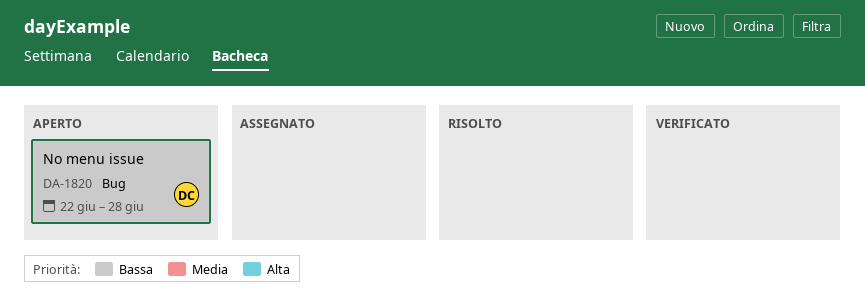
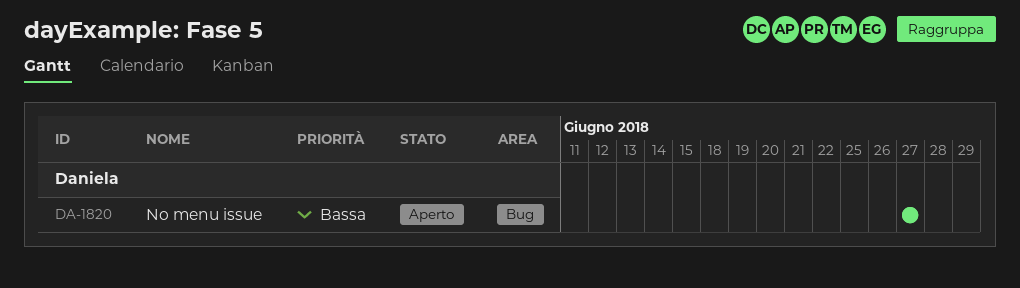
DA-1820, start: Jun 22 -> Jun 27
DA-1820, due: Jun 28 -> Jun 27

